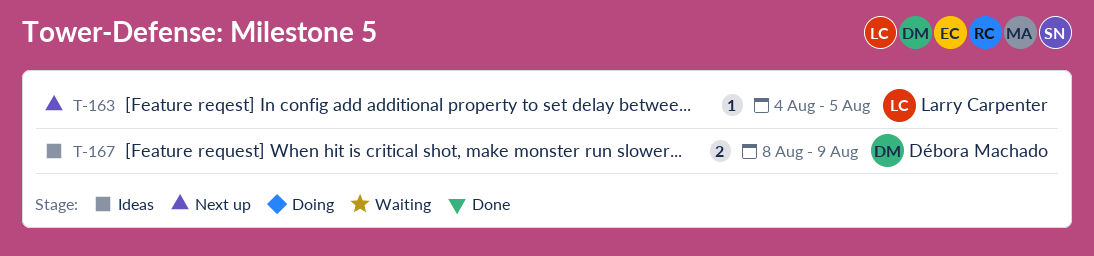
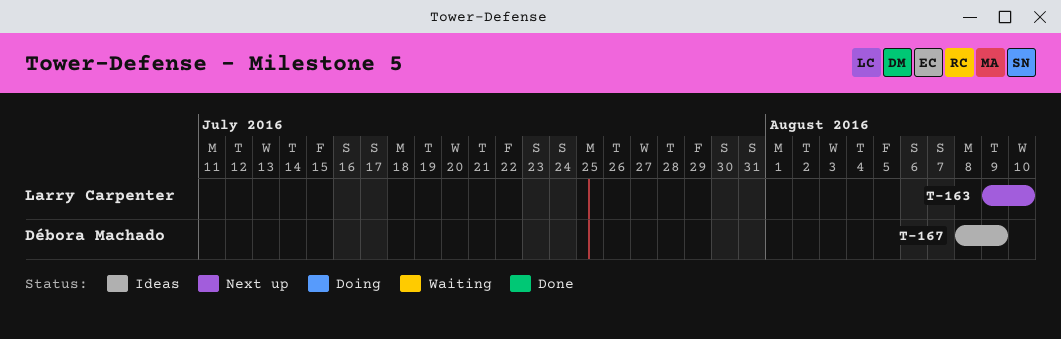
T-163, start: Aug 4 -> Aug 9
T-163, due: Aug 5 -> Aug 10

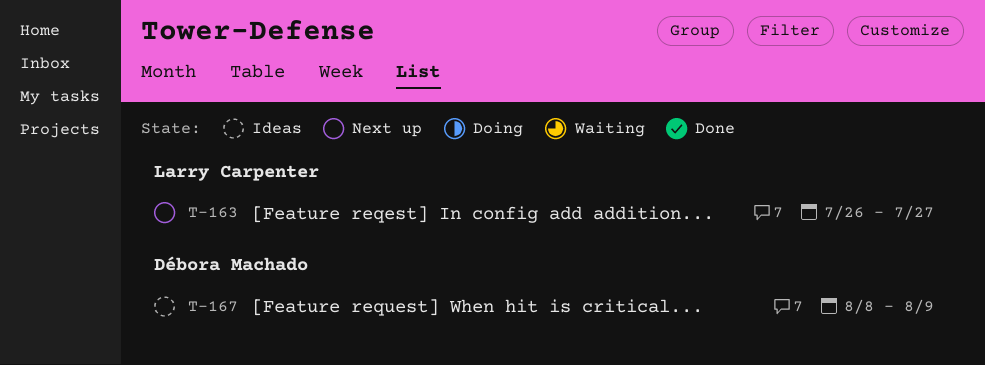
T-163, start: Aug 9 -> Jul 26
T-163, due: Aug 10 -> Jul 27

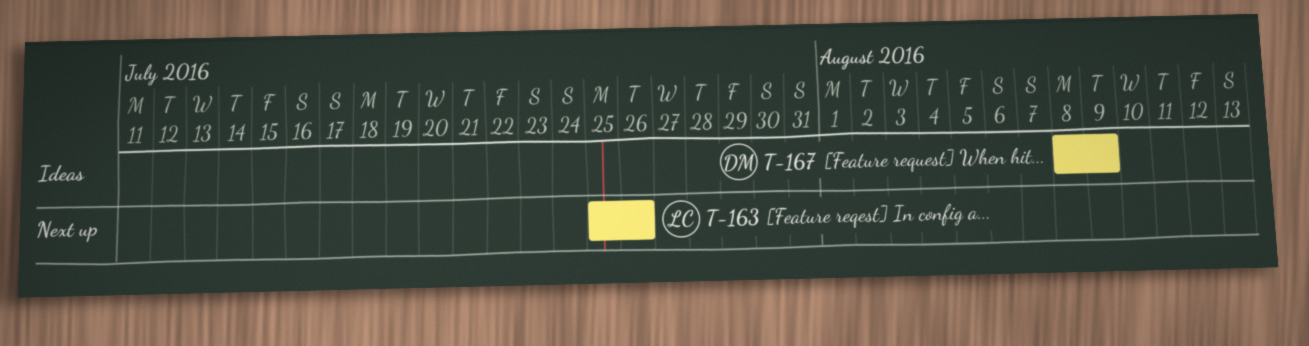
T-163, start: Jul 26 -> Jul 25
T-163, due: Jul 27 -> Jul 26

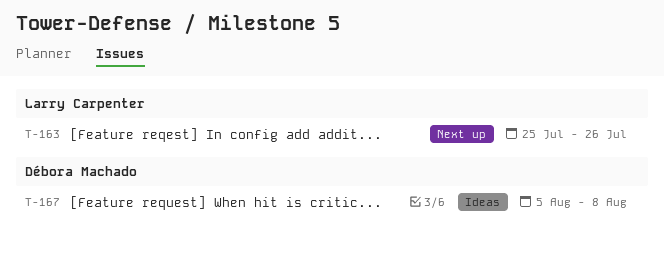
T-167, start: Aug 8 -> Aug 5
T-167, due: Aug 9 -> Aug 8

